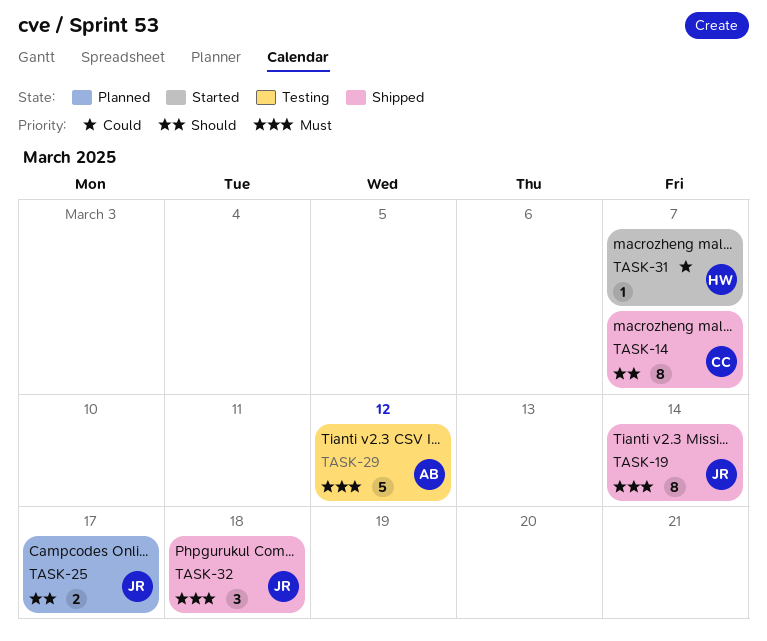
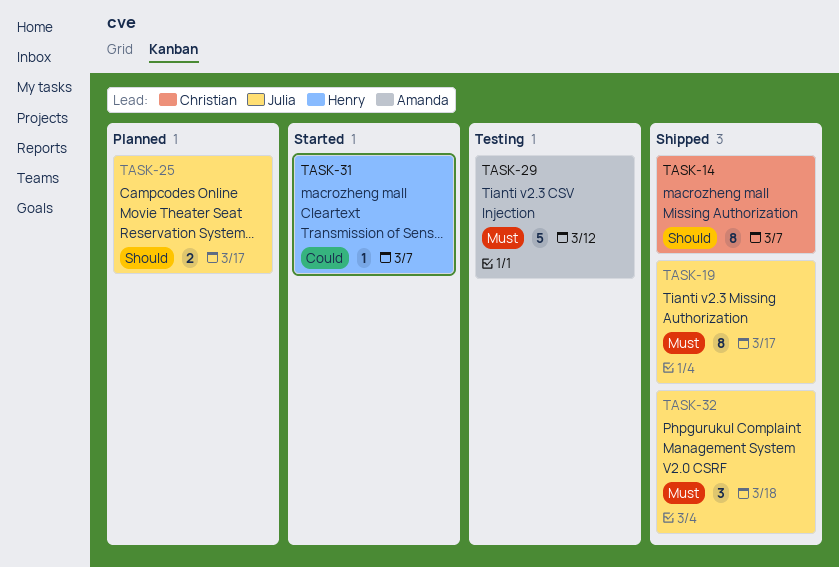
TASK-19, due: Mar 14 -> Mar 17

